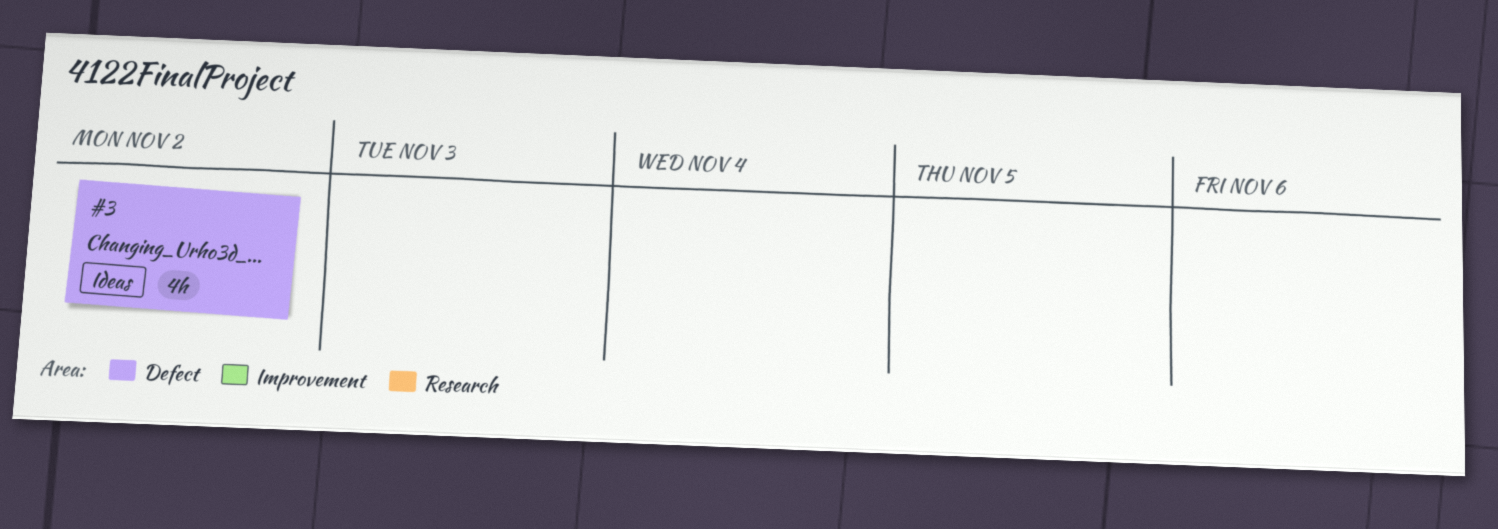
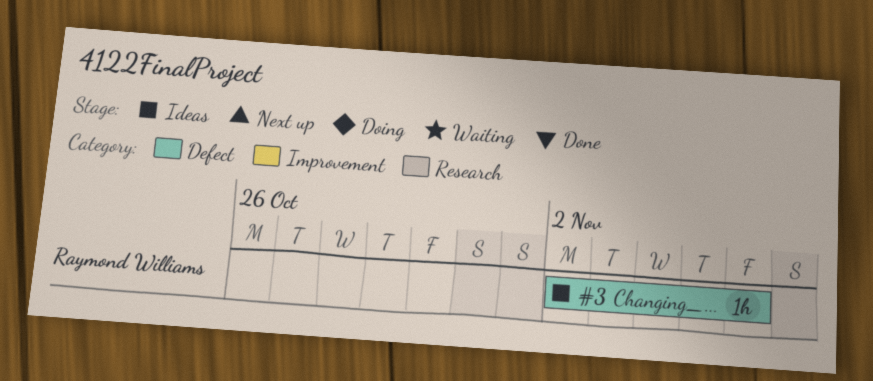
#3, estimate: 4h -> 1h
#3, due: Nov 2 -> Nov 6

